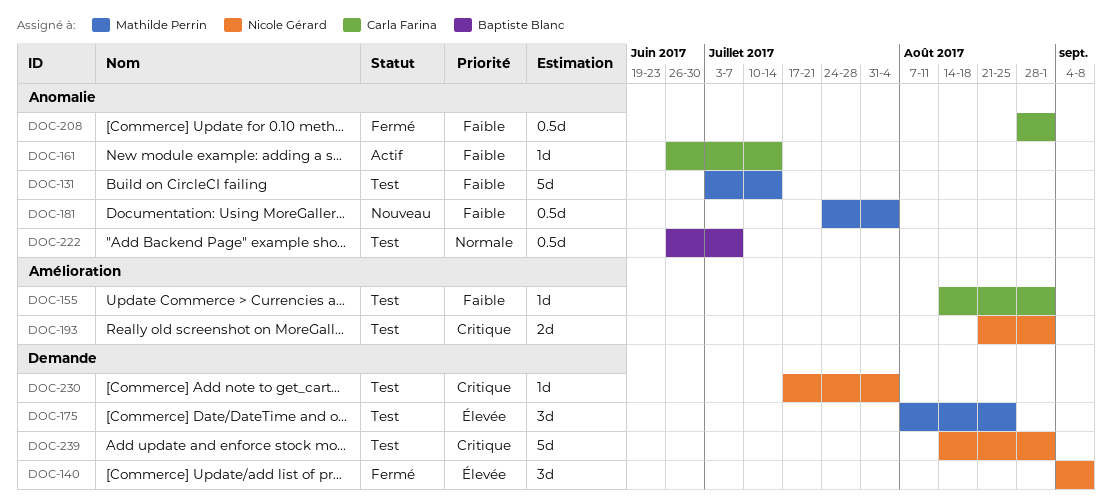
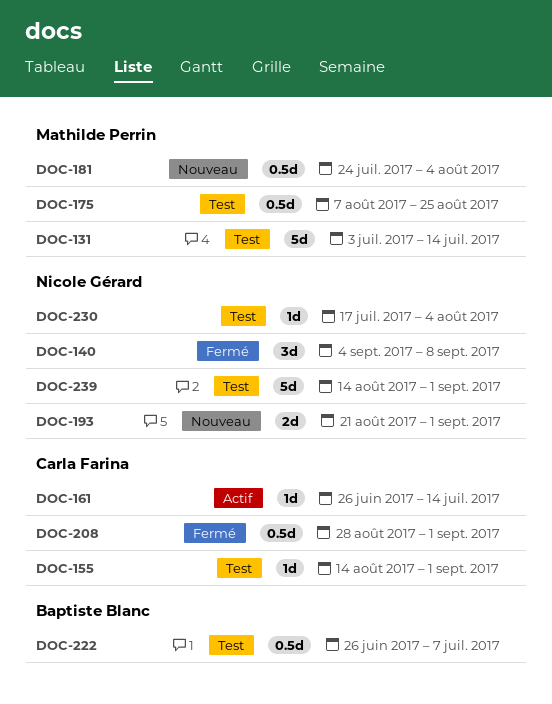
DOC-175, estimate: 3d -> 0.5d
DOC-193, status: Test -> Nouveau

